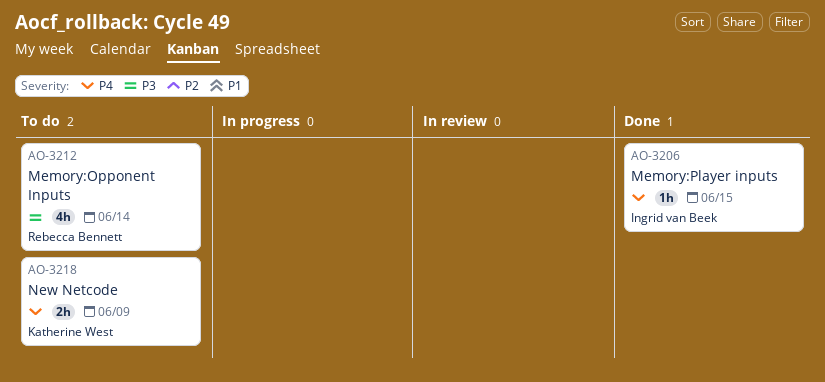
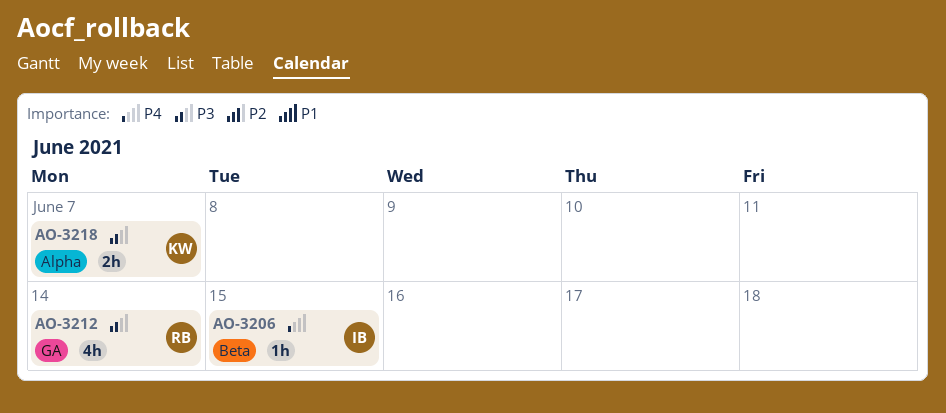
AO-3218, priority: P4 -> P3
AO-3218, due: Jun 9 -> Jun 7

